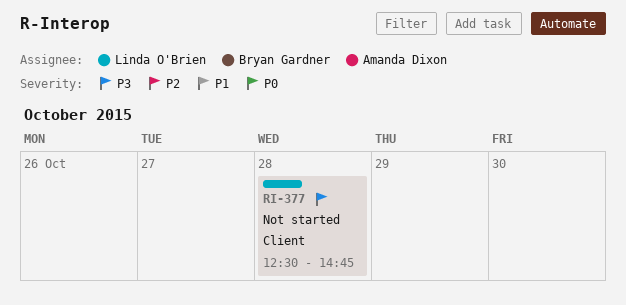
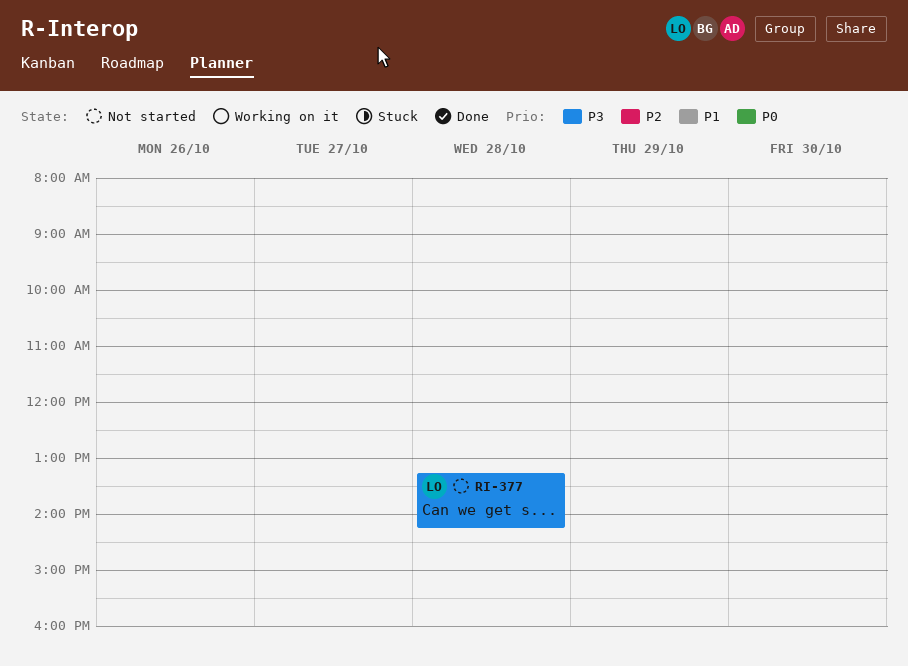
RI-377, begins: 12:30 -> 13:15
RI-377, ends: 14:45 -> 14:15

